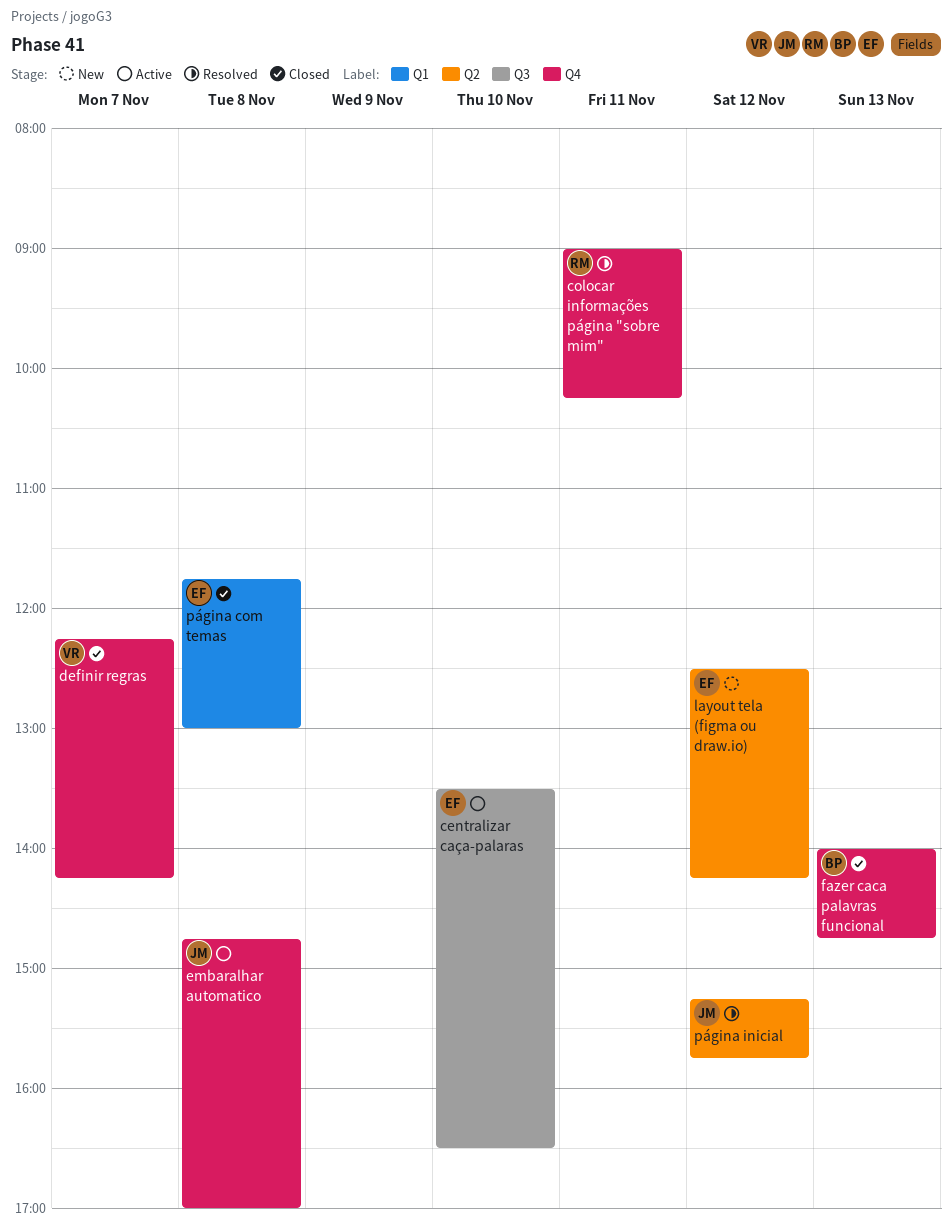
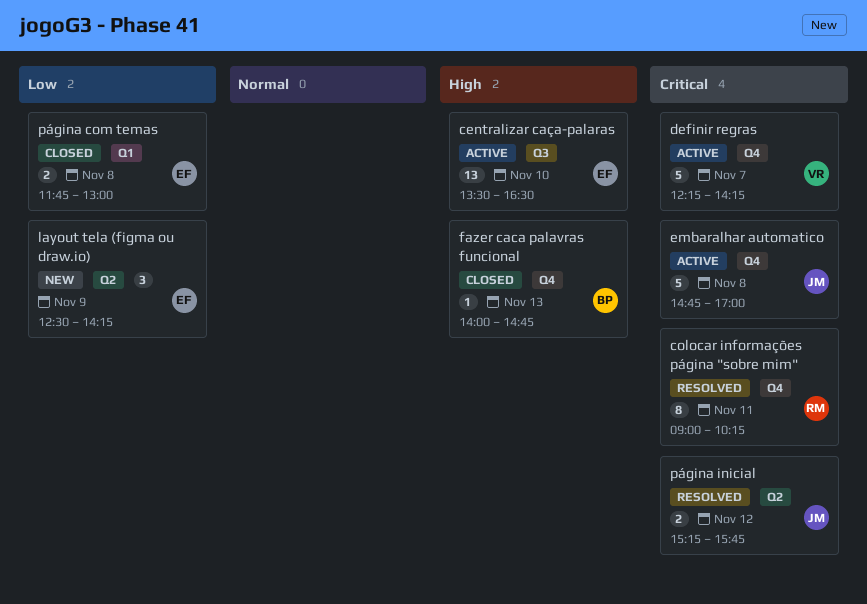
definir regras, status: Closed -> Active
layout tela (figma ou draw.io), day: Nov 12 -> Nov 9

